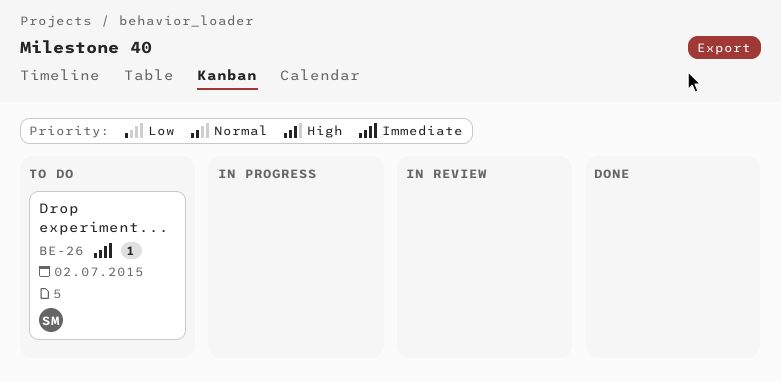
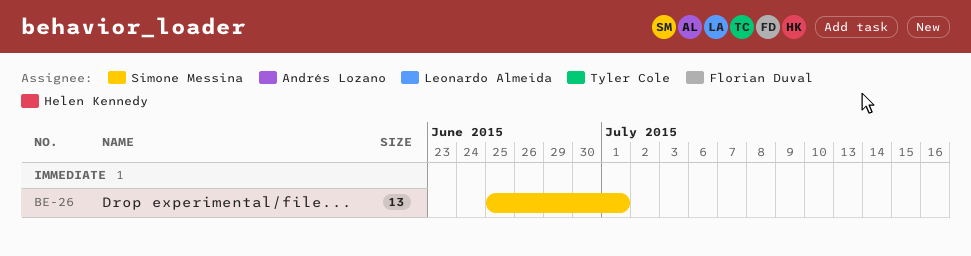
BE-26, estimate: 1 -> 13
BE-26, due: Jul 2 -> Jul 1

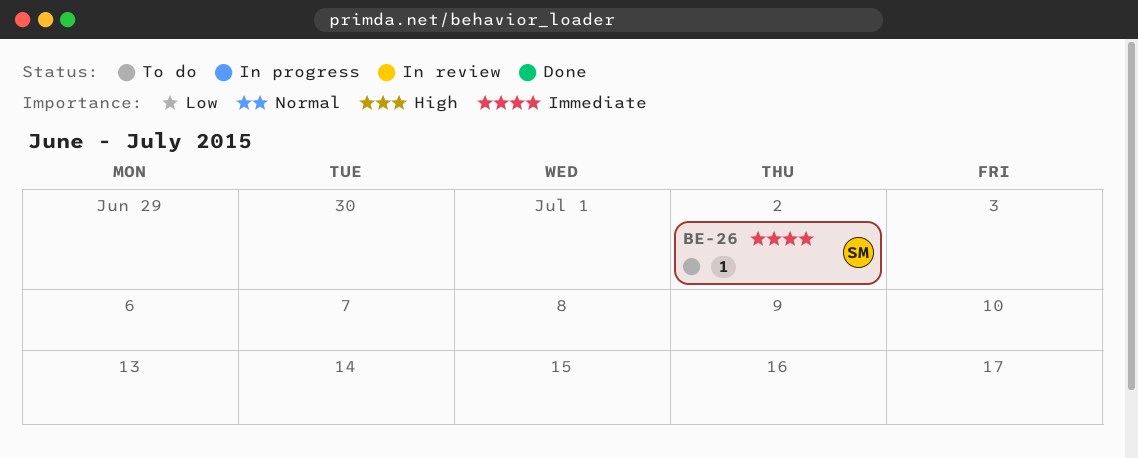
BE-26, estimate: 13 -> 1
BE-26, due: Jul 1 -> Jul 2

